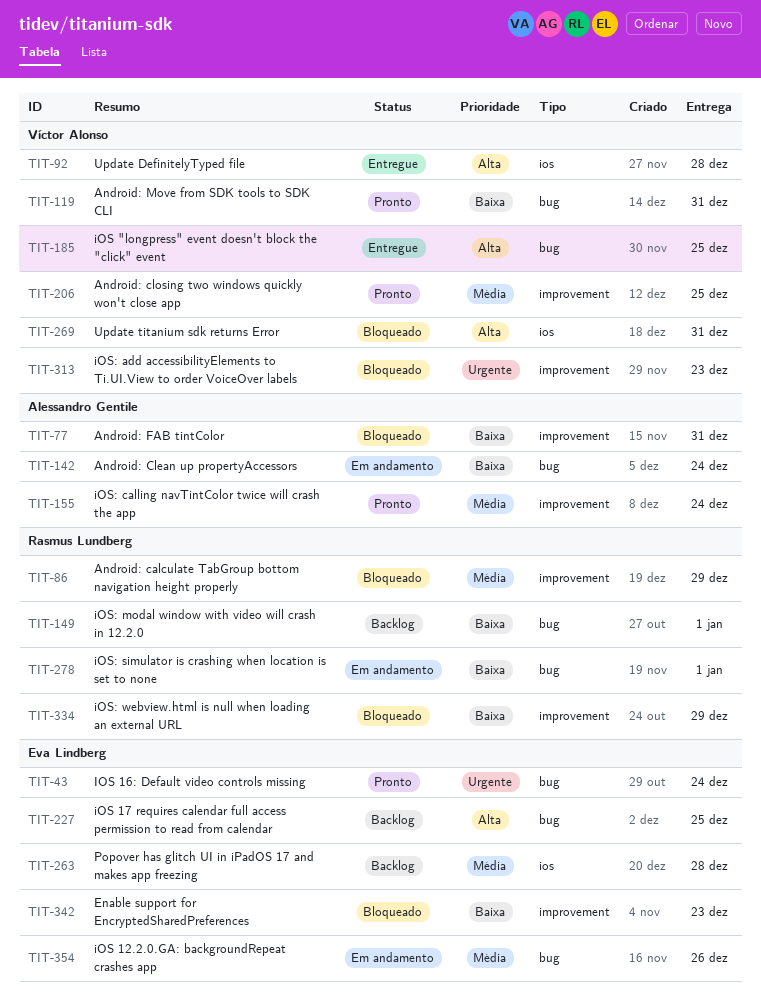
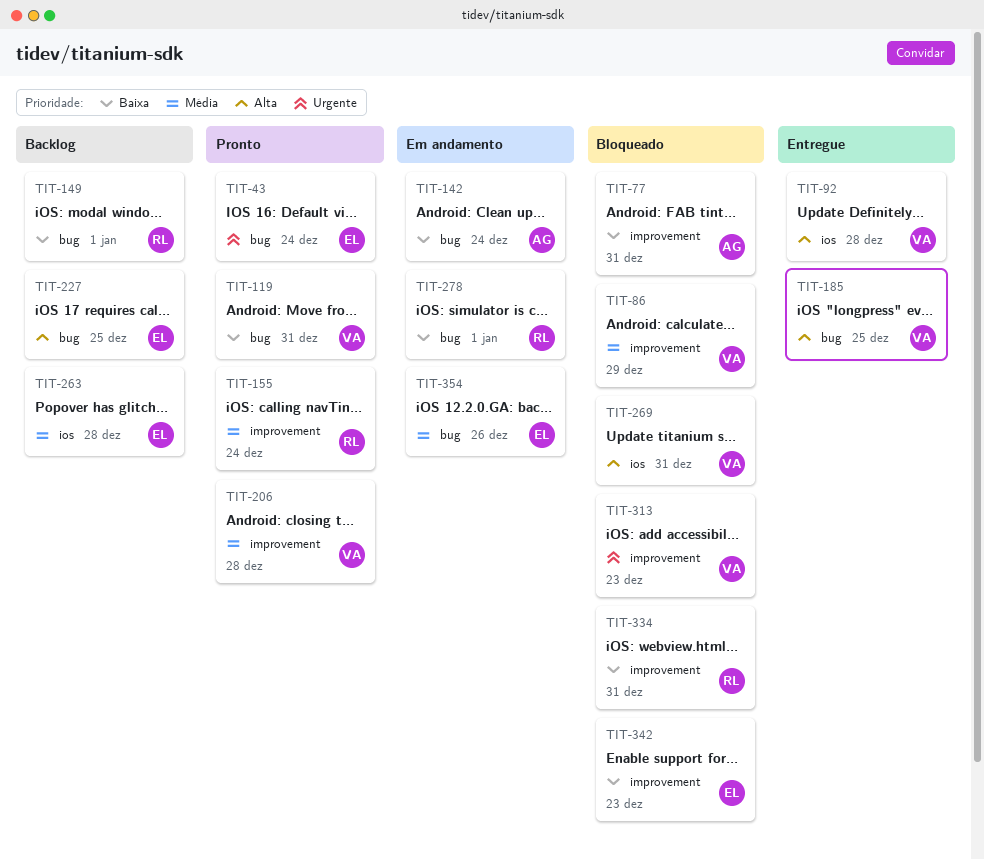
TIT-86, owner: Rasmus Lundberg -> Víctor Alonso
TIT-155, owner: Alessandro Gentile -> Rasmus Lundberg
TIT-206, due: Dec 25 -> Dec 28
TIT-334, due: Dec 29 -> Dec 31

